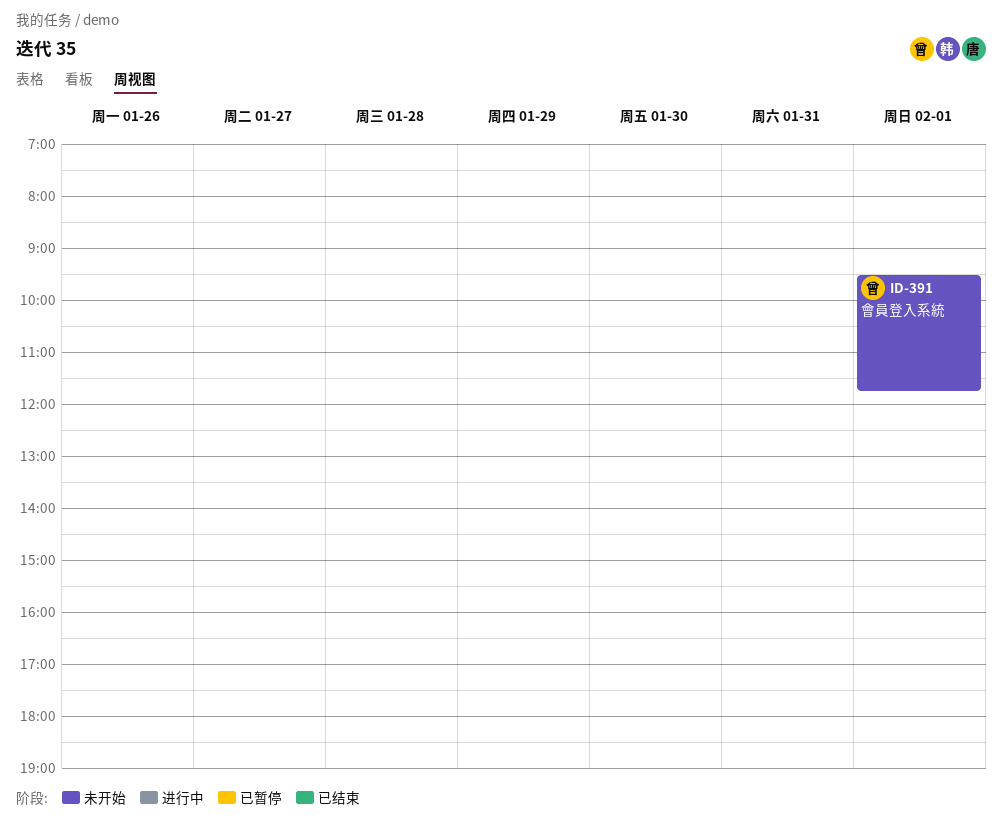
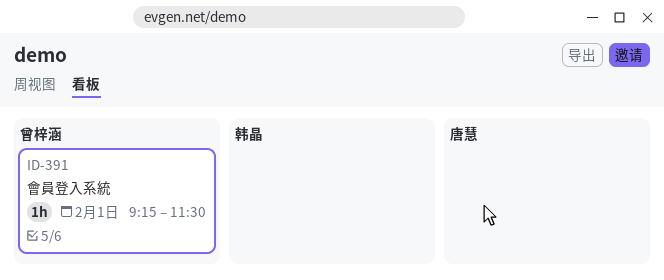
ID-391, begins: 09:30 -> 09:15
ID-391, ends: 11:45 -> 11:30

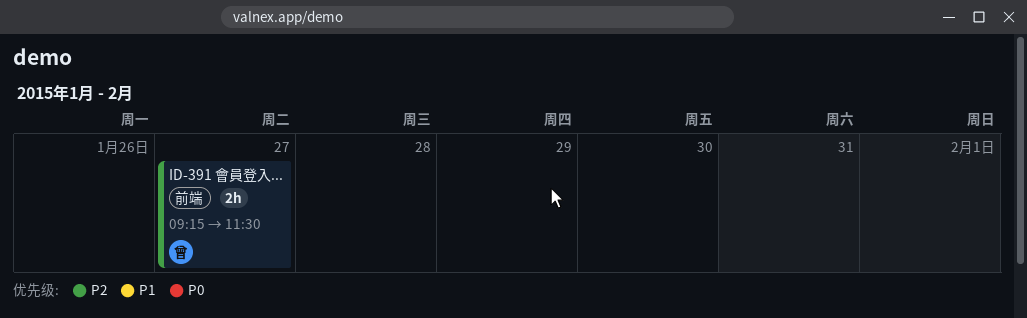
ID-391, estimate: 1h -> 2h
ID-391, day: Feb 1 -> Jan 27

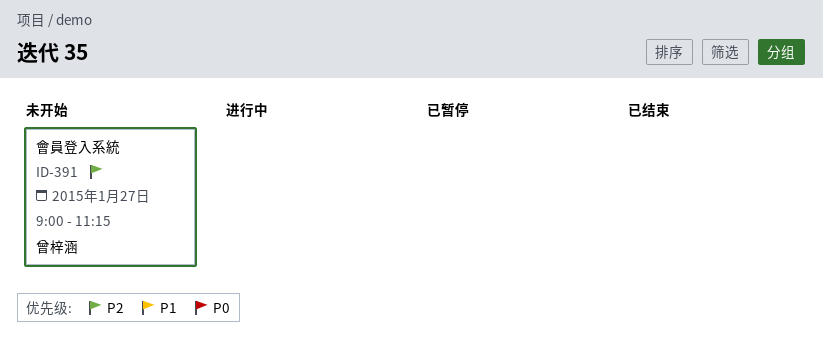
ID-391, begins: 09:15 -> 09:00
ID-391, ends: 11:30 -> 11:15

